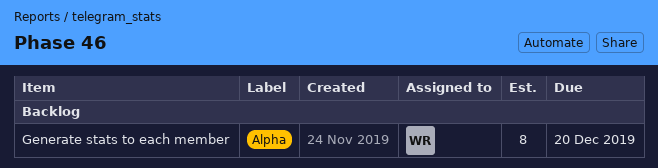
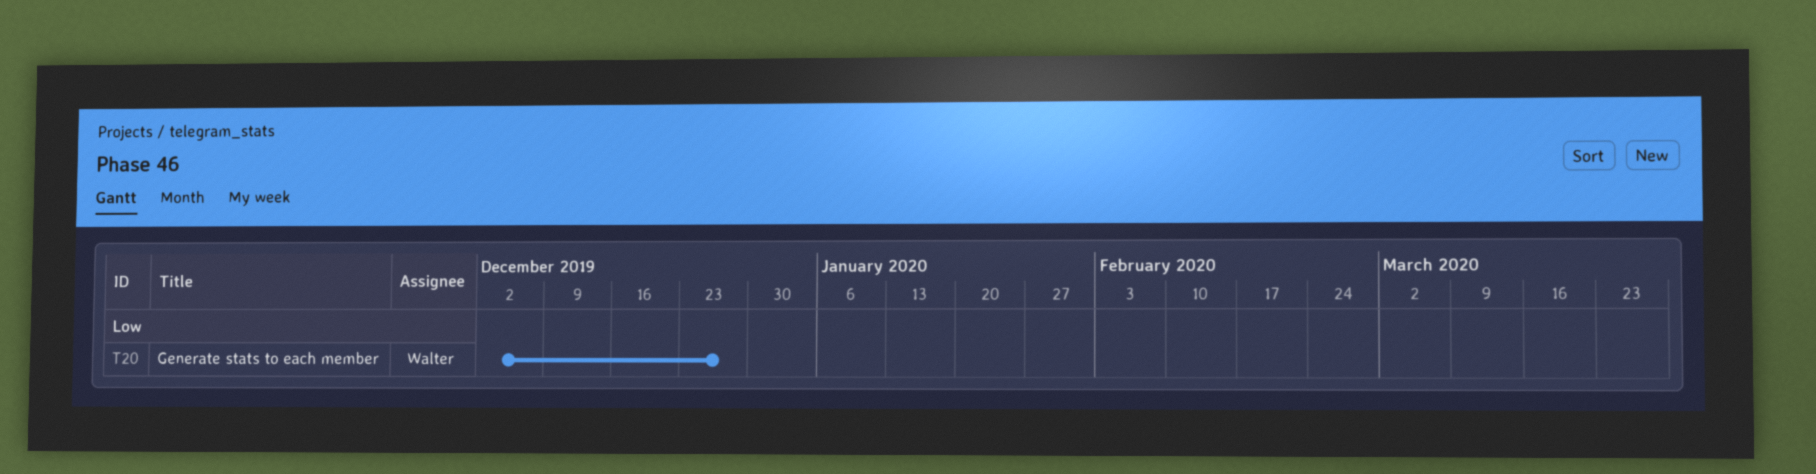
Generate stats to each member, due: Dec 20 -> Dec 27

